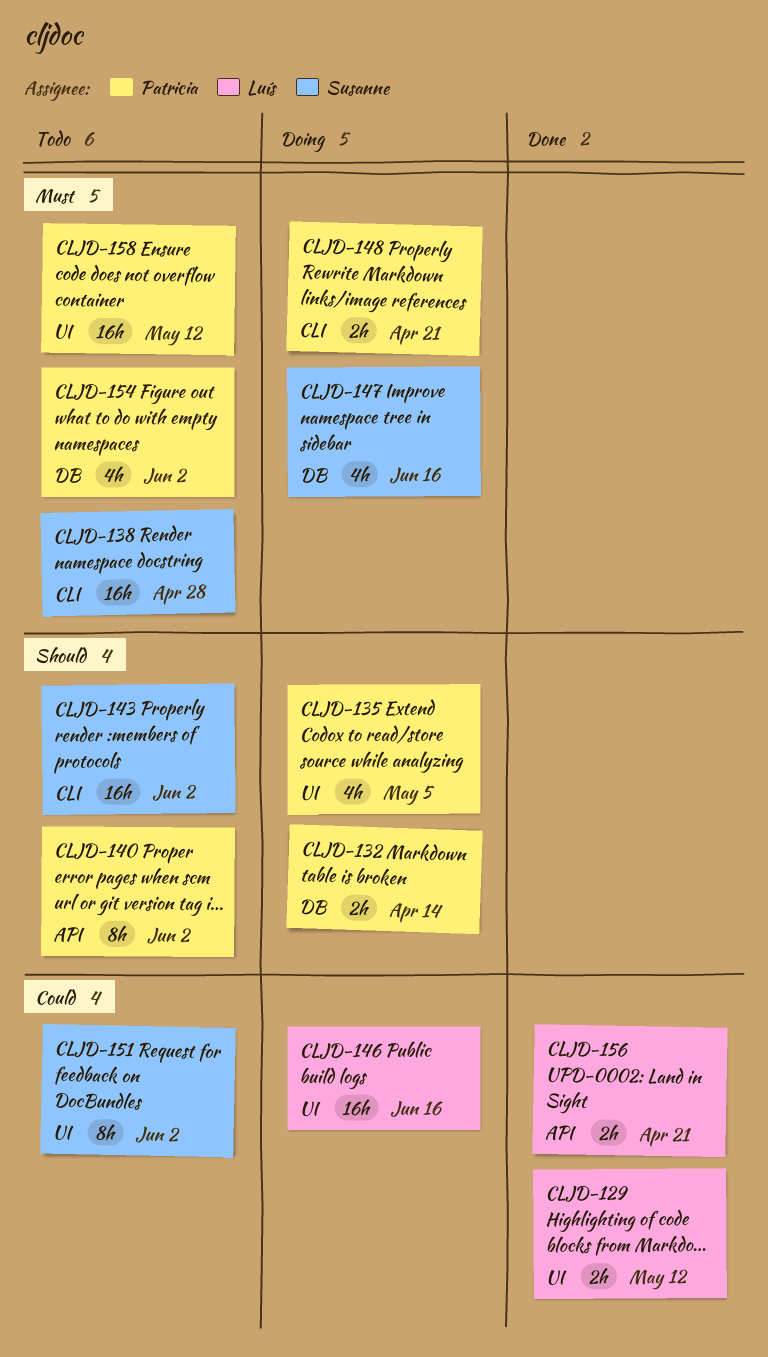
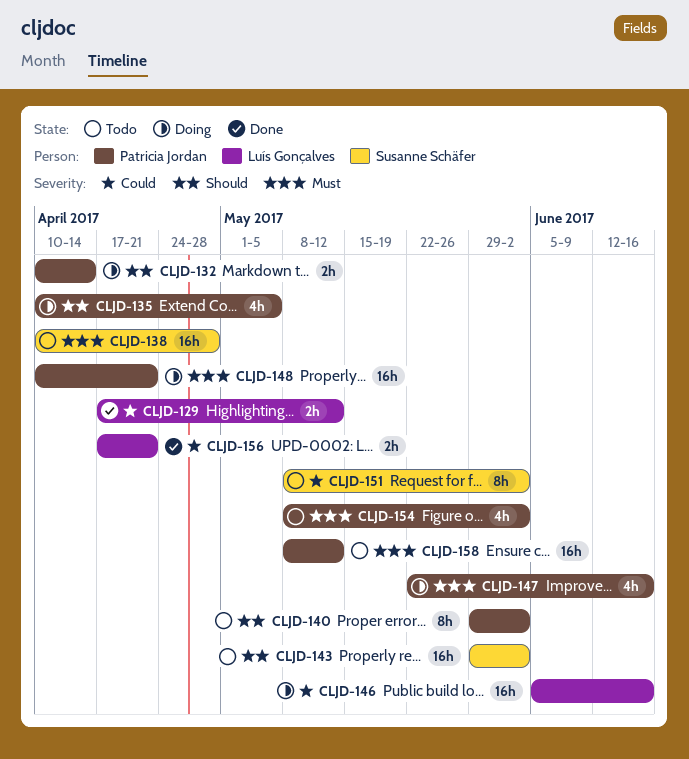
CLJD-147, owner: Susanne Schäfer -> Patricia Jordan
CLJD-148, estimate: 2h -> 16h

